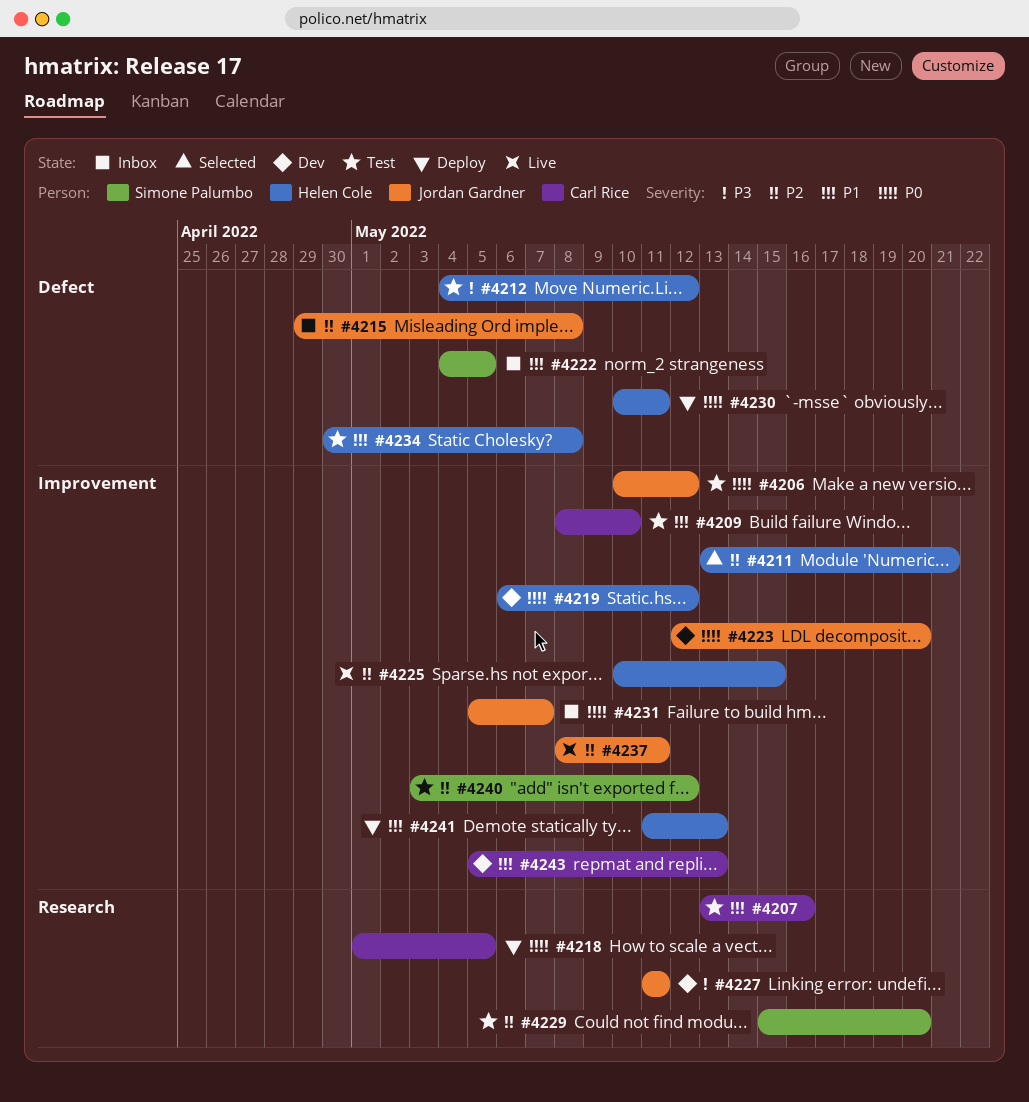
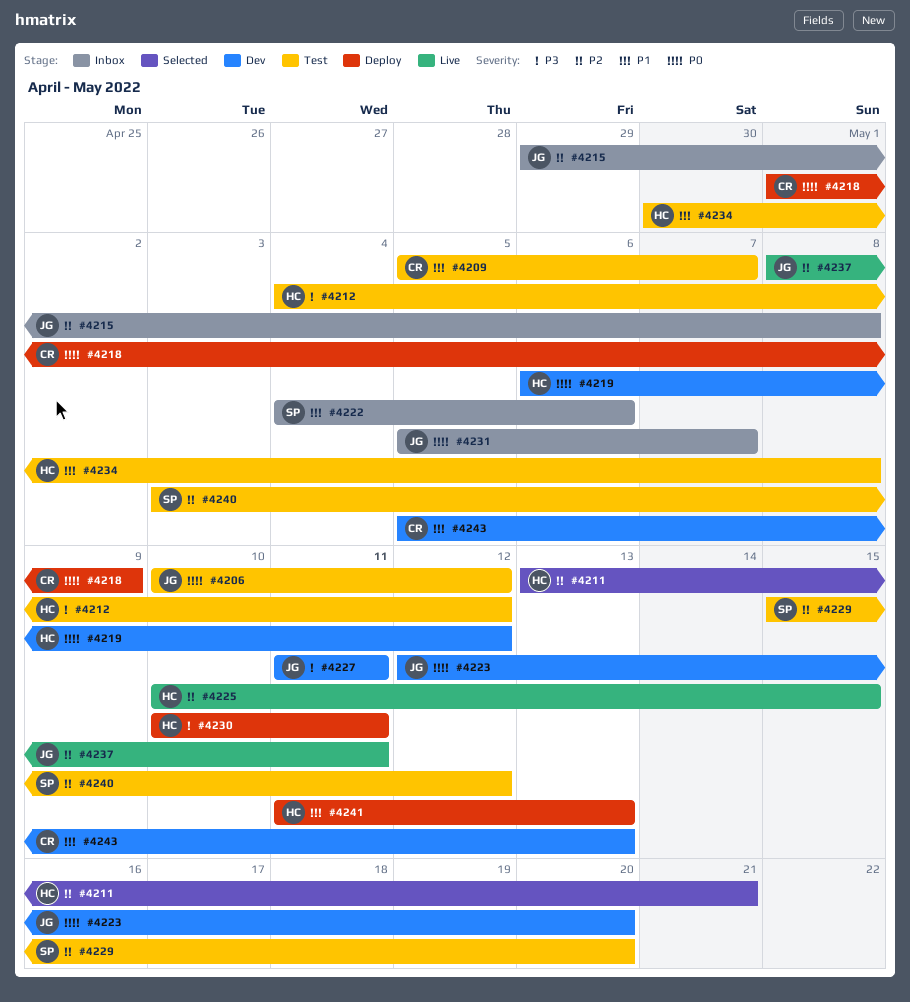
#4207: present -> none
#4209, start: May 8 -> May 5
#4209, due: May 10 -> May 7
#4218, due: May 5 -> May 9
#4222, due: May 5 -> May 6
#4230, priority: P0 -> P3

